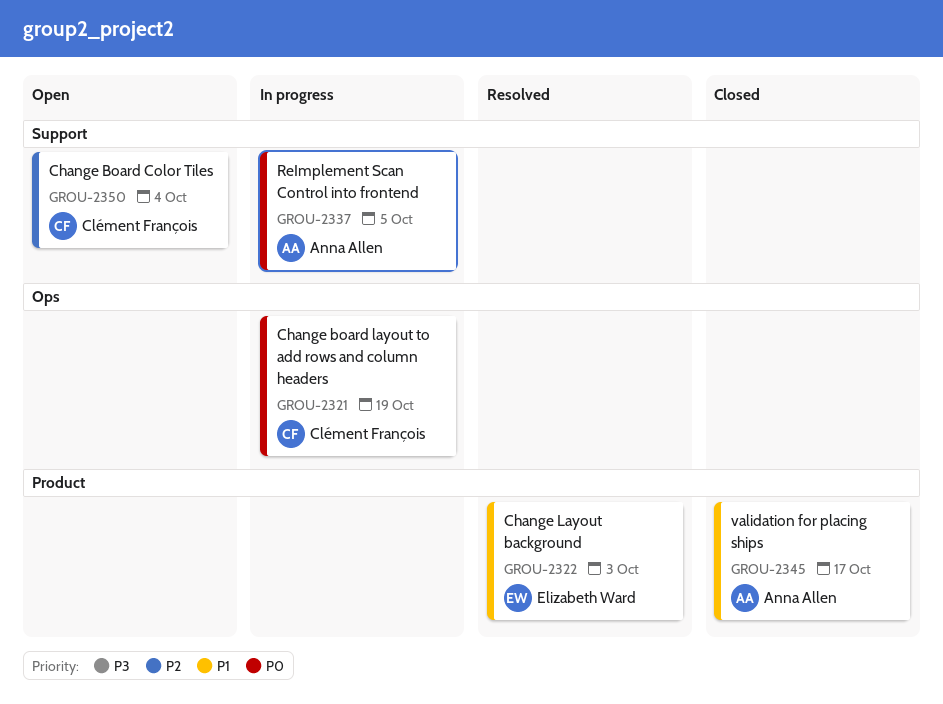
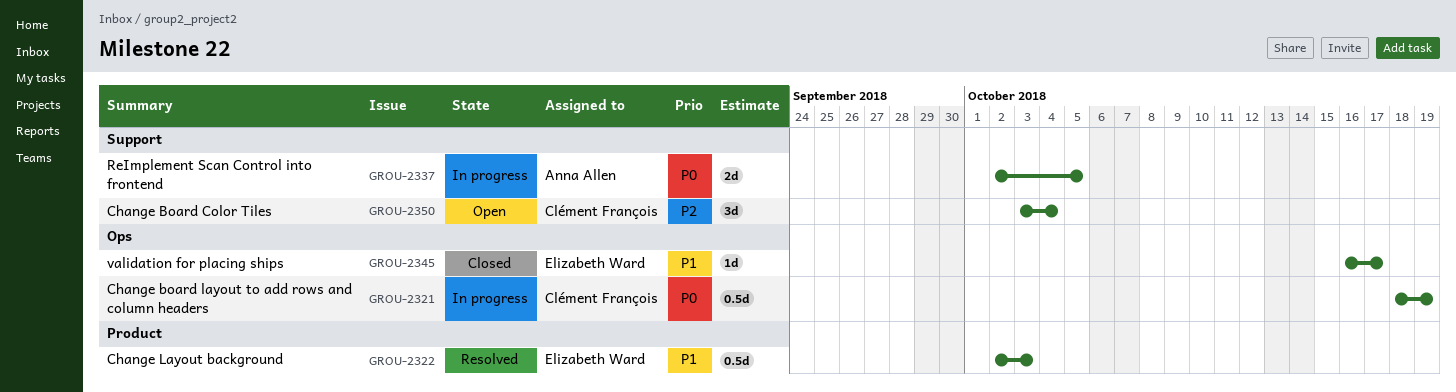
GROU-2345, owner: Anna Allen -> Elizabeth Ward
GROU-2345, label: Product -> Ops

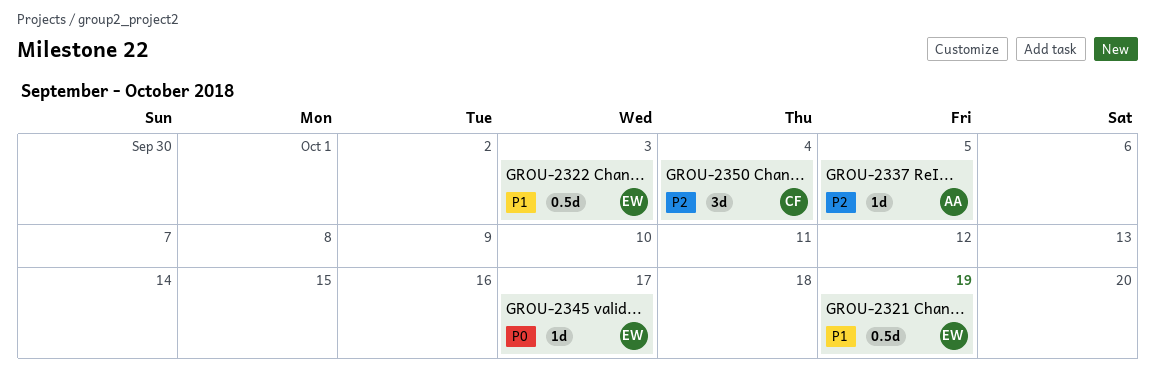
GROU-2321, owner: Clément François -> Elizabeth Ward
GROU-2321, priority: P0 -> P1
GROU-2337, priority: P0 -> P2
GROU-2337, estimate: 2d -> 1d
GROU-2345, priority: P1 -> P0

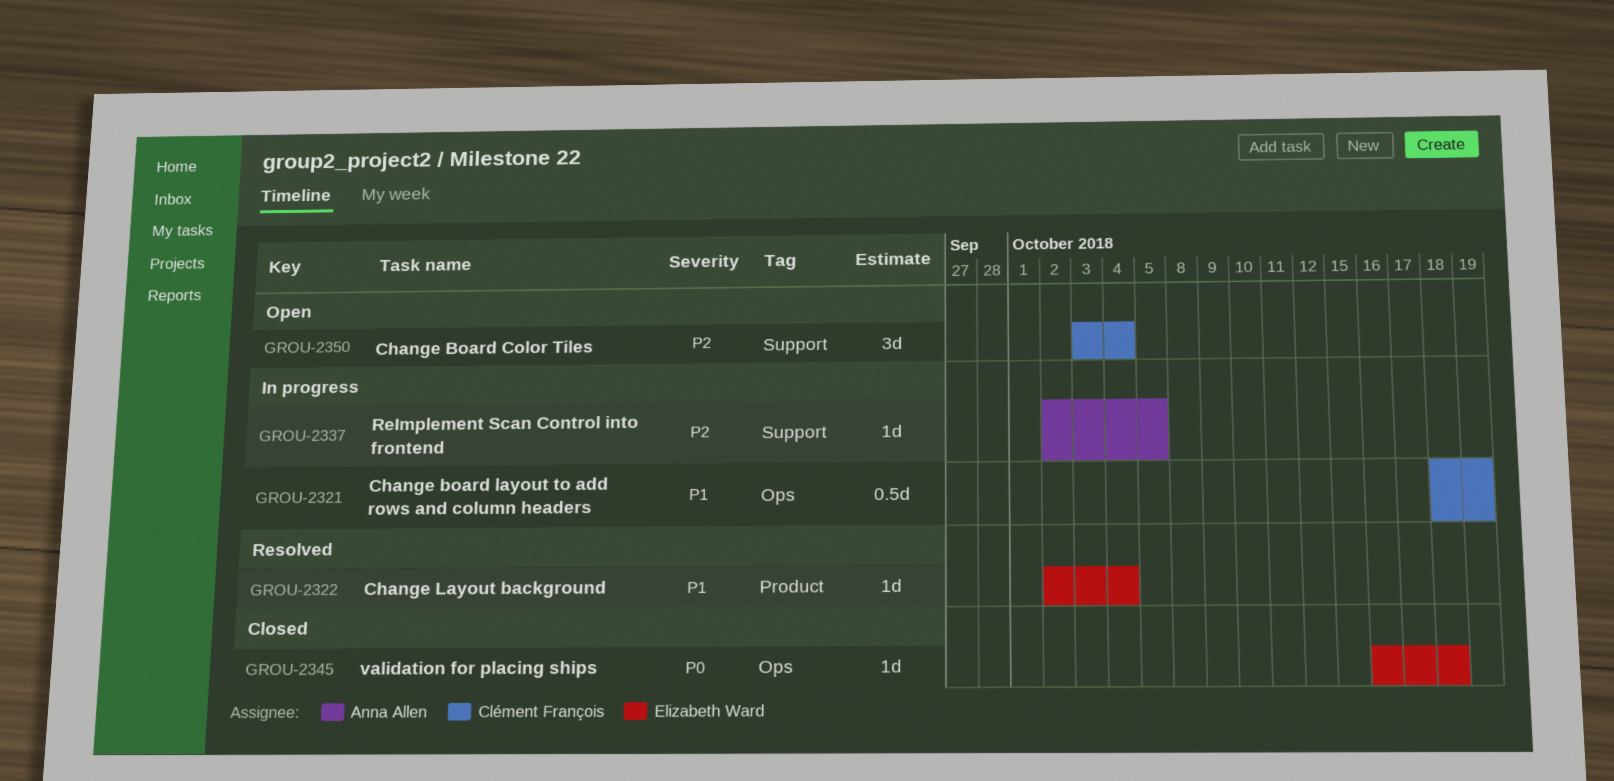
GROU-2321, owner: Elizabeth Ward -> Clément François
GROU-2322, estimate: 0.5d -> 1d
GROU-2322, due: Oct 3 -> Oct 4
GROU-2345, due: Oct 17 -> Oct 18

